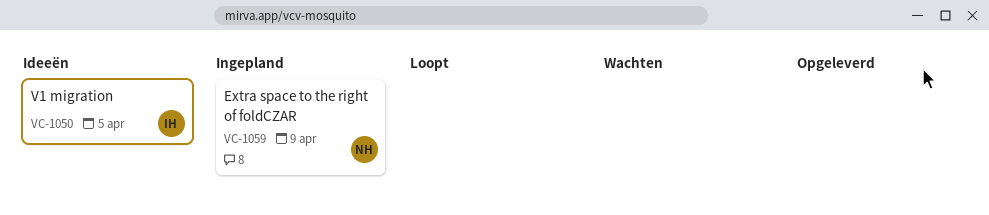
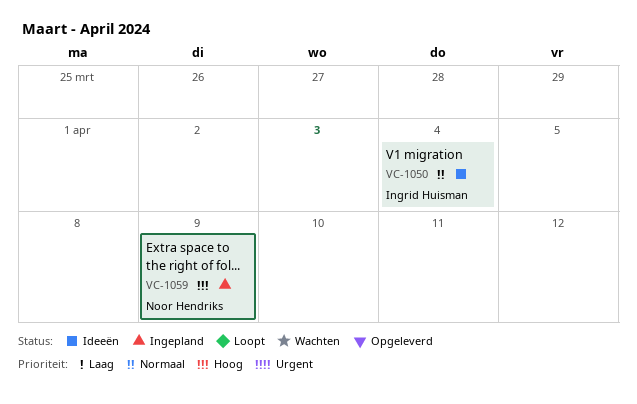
VC-1050, due: Apr 5 -> Apr 4

